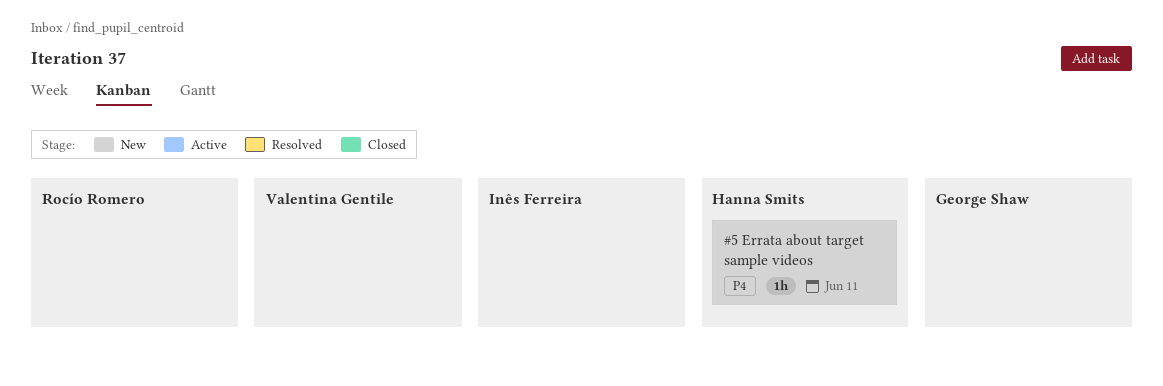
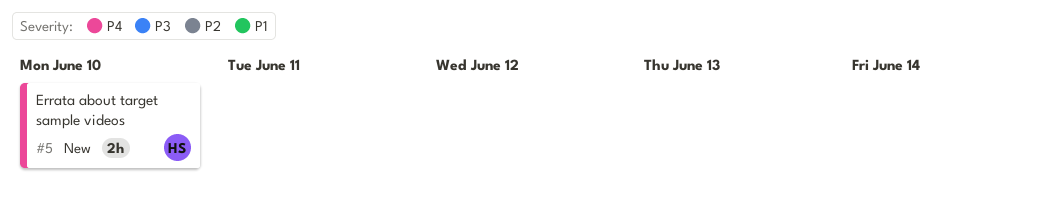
#5, estimate: 1h -> 2h
#5, due: Jun 11 -> Jun 10

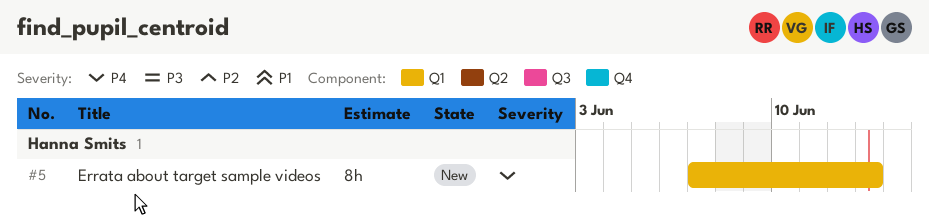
#5, estimate: 2h -> 8h
#5, due: Jun 10 -> Jun 13

